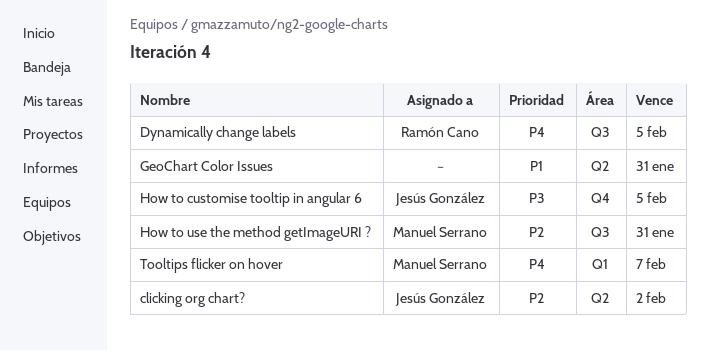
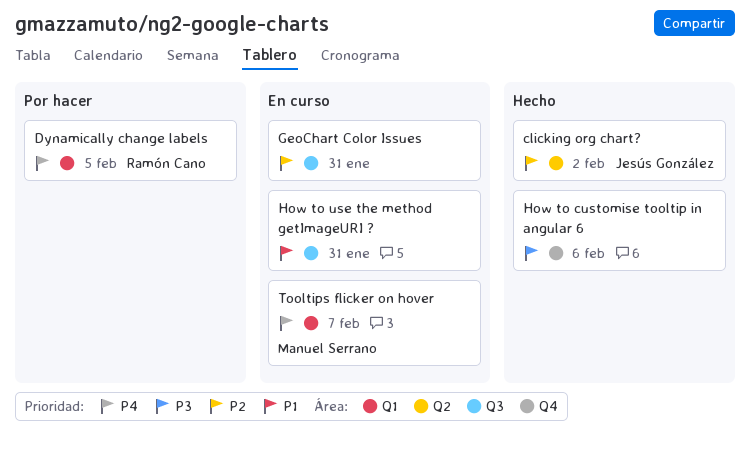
Dynamically change labels, label: Q3 -> Q1
GeoChart Color Issues, priority: P1 -> P2
GeoChart Color Issues, label: Q2 -> Q3
How to customise tooltip in angular 6, owner: Jesús González -> none
How to customise tooltip in angular 6, due: Feb 5 -> Feb 6
How to use the method getImageURI ?, owner: Manuel Serrano -> none
How to use the method getImageURI ?, priority: P2 -> P1

